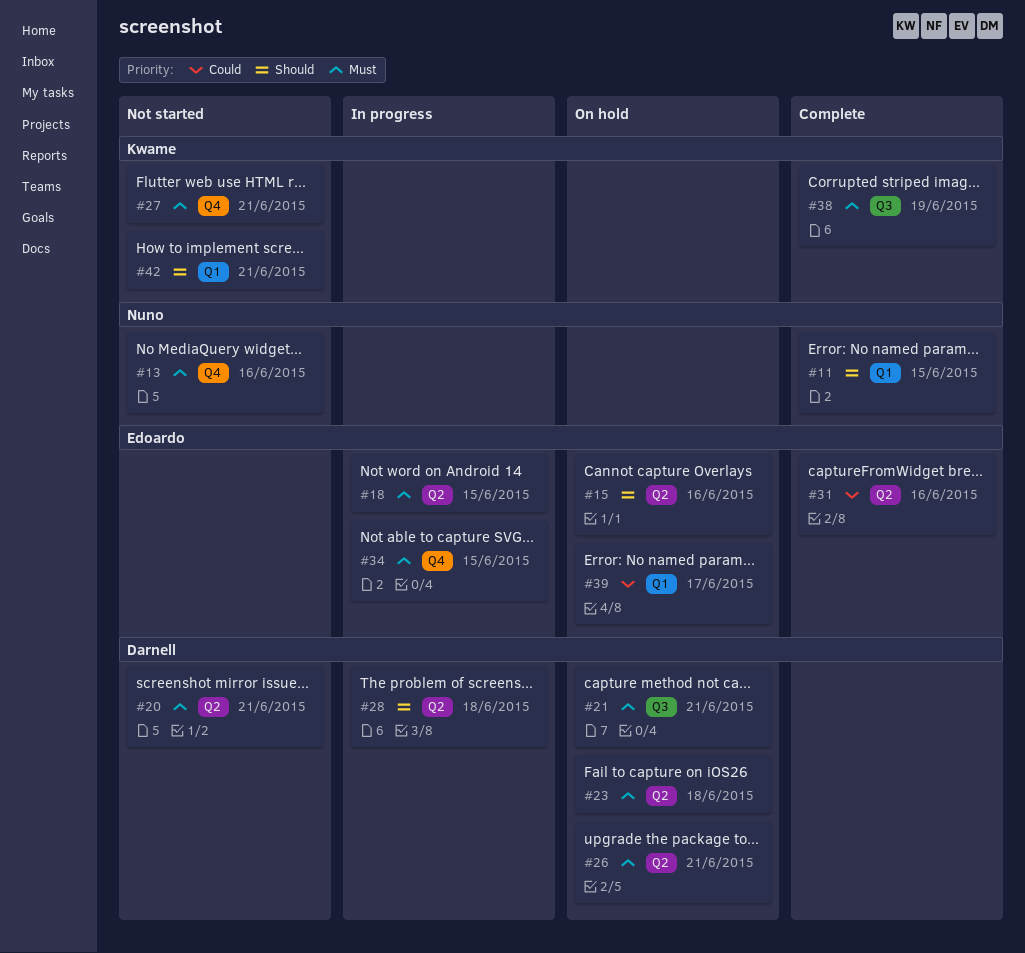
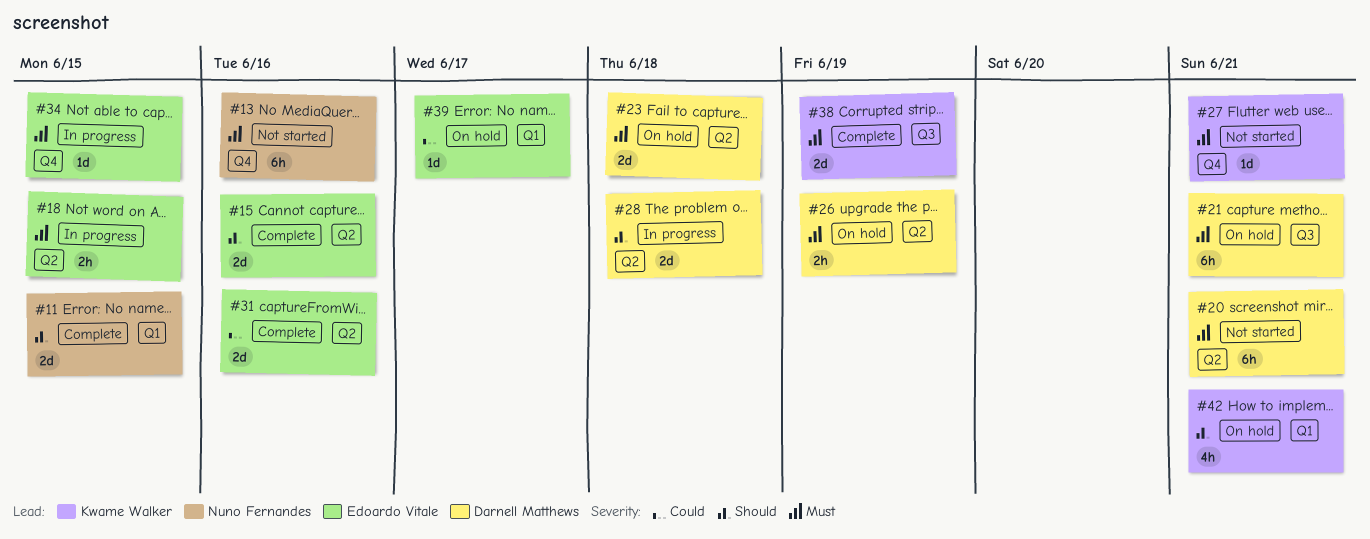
#15, status: On hold -> Complete
#26, due: Jun 21 -> Jun 19
#42, status: Not started -> On hold

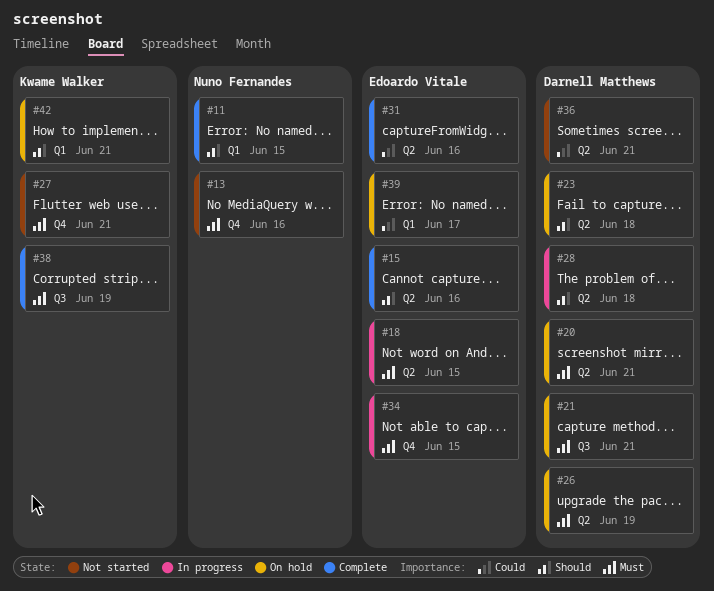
#20, status: Not started -> On hold
#23, priority: Must -> Should
#36: none -> present

